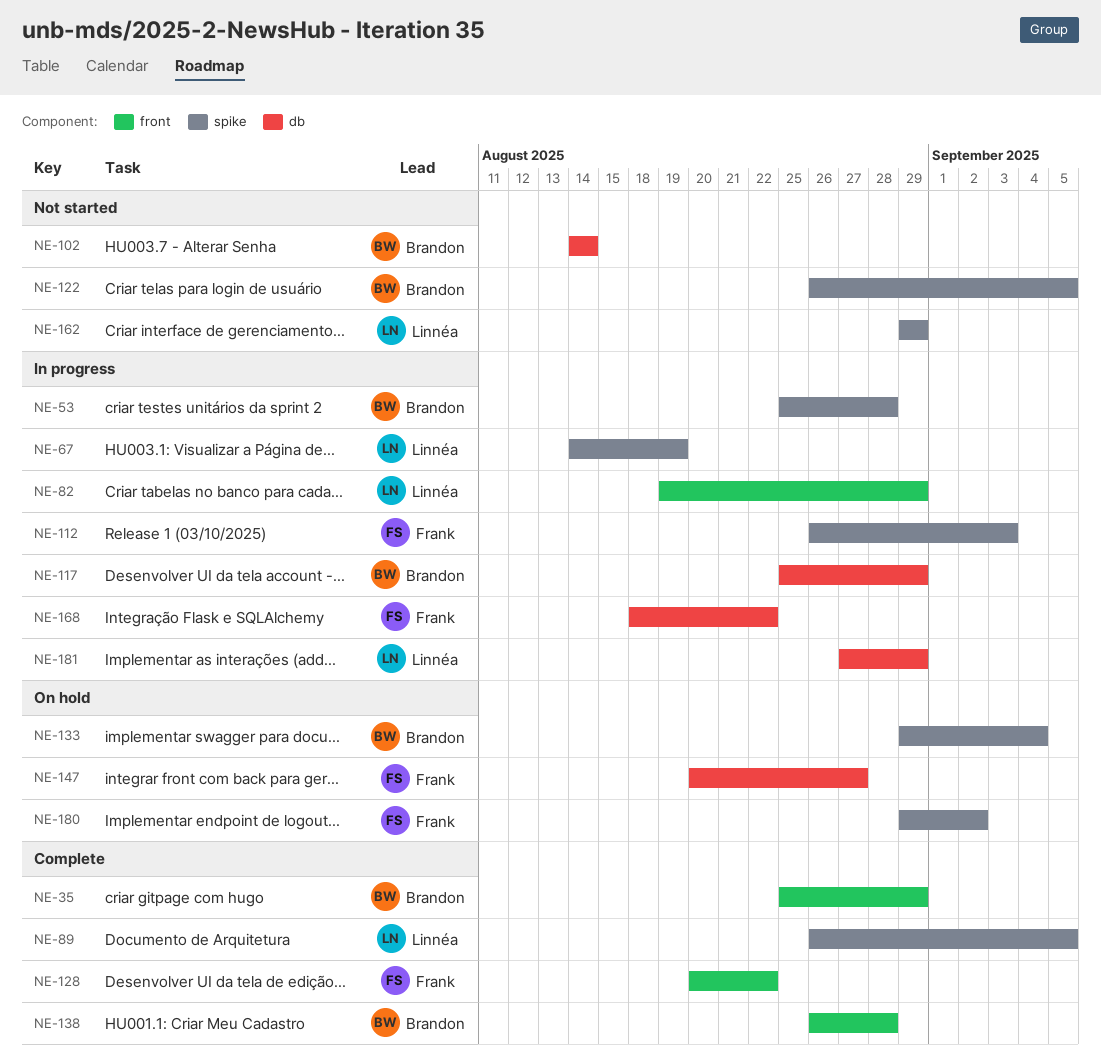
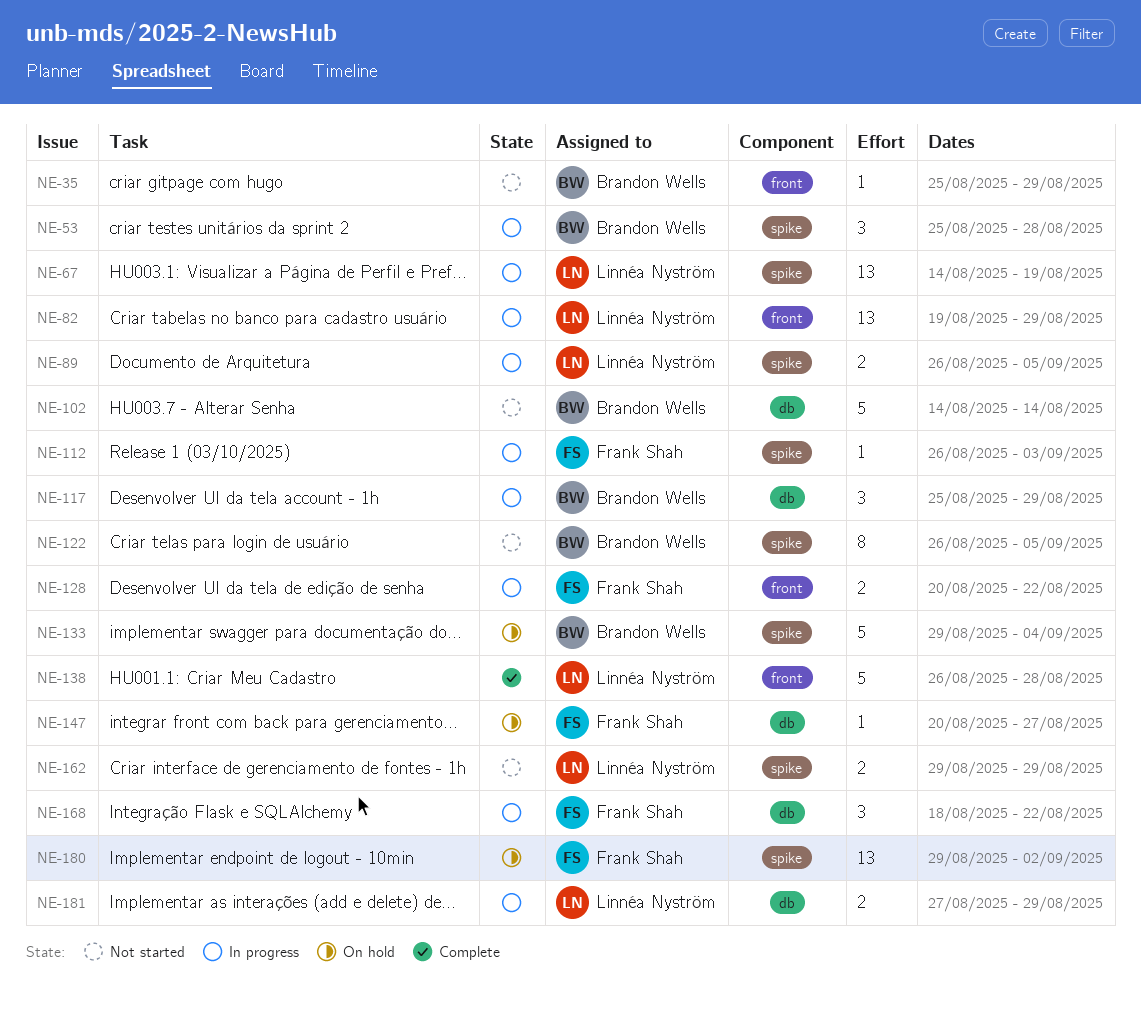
NE-35, status: Complete -> Not started
NE-89, status: Complete -> In progress
NE-128, status: Complete -> In progress
NE-138, owner: Brandon Wells -> Linnéa Nyström

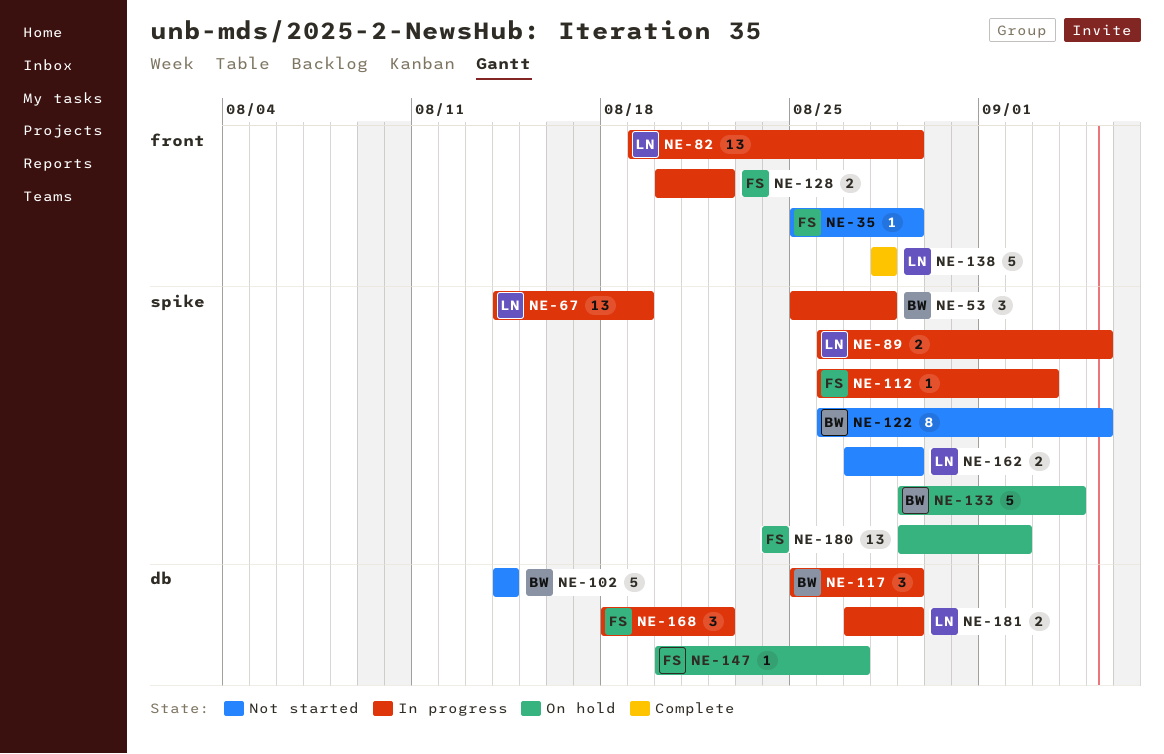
NE-35, owner: Brandon Wells -> Frank Shah
NE-138, start: Aug 26 -> Aug 28
NE-162, start: Aug 29 -> Aug 27

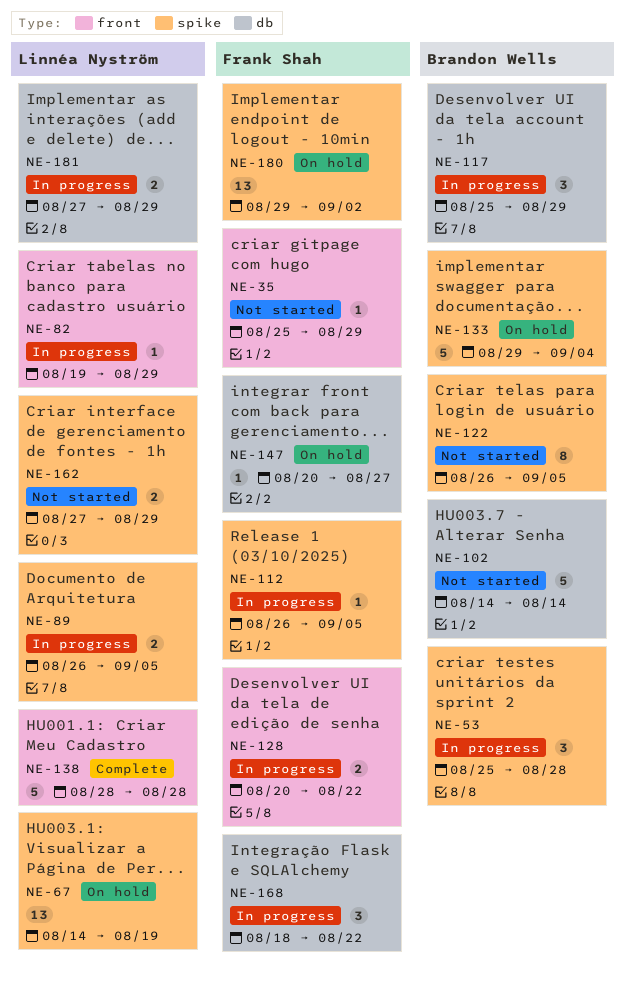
NE-67, status: In progress -> On hold
NE-82, estimate: 13 -> 1
NE-112, due: Sep 3 -> Sep 5

